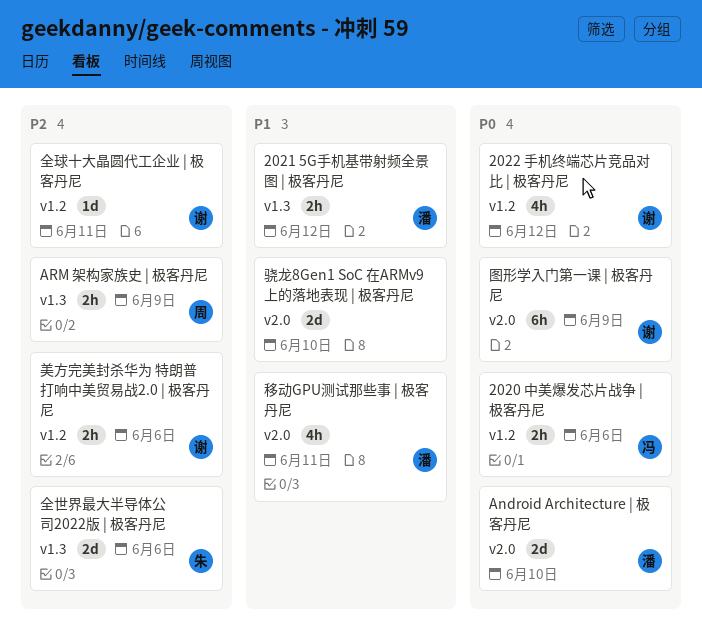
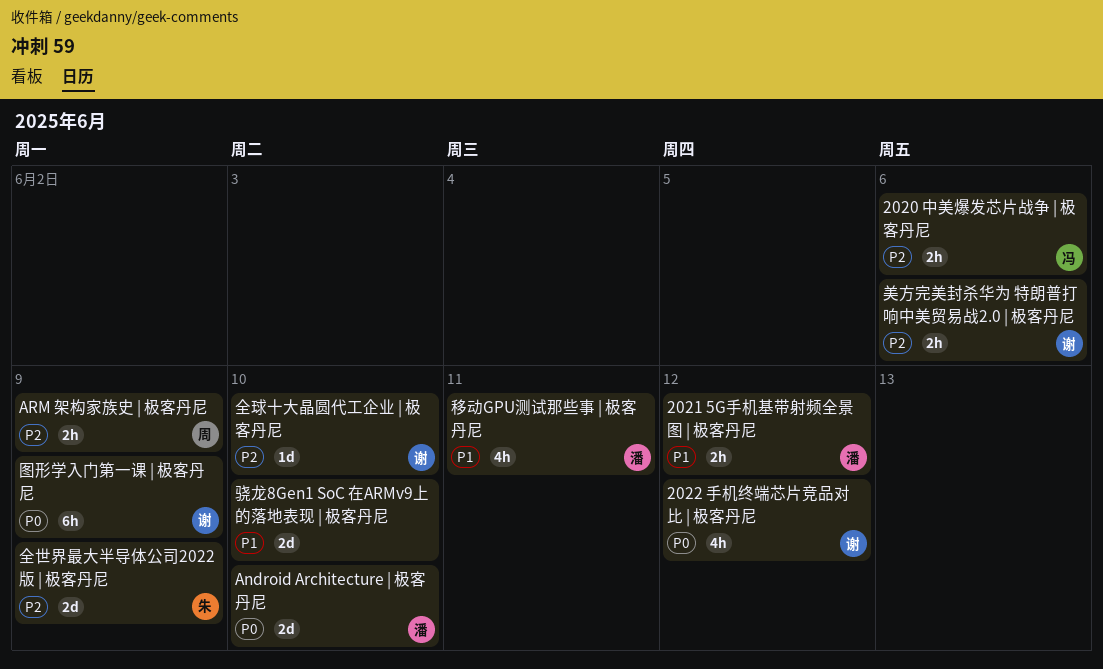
2020 中美爆发芯片战争 | 极客丹尼, priority: P0 -> P2
全世界最大半导体公司2022版 | 极客丹尼, due: Jun 6 -> Jun 9
全球十大晶圆代工企业 | 极客丹尼, due: Jun 11 -> Jun 10

